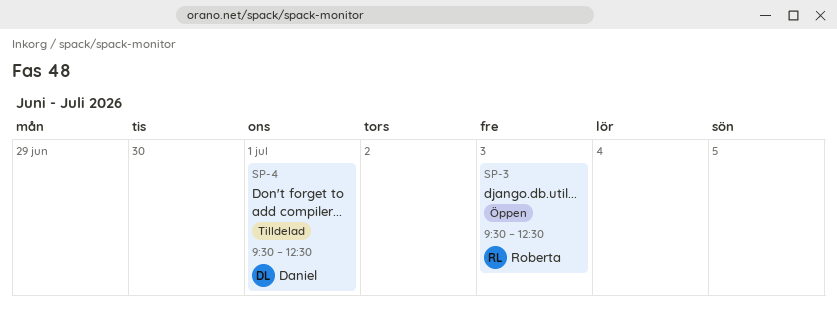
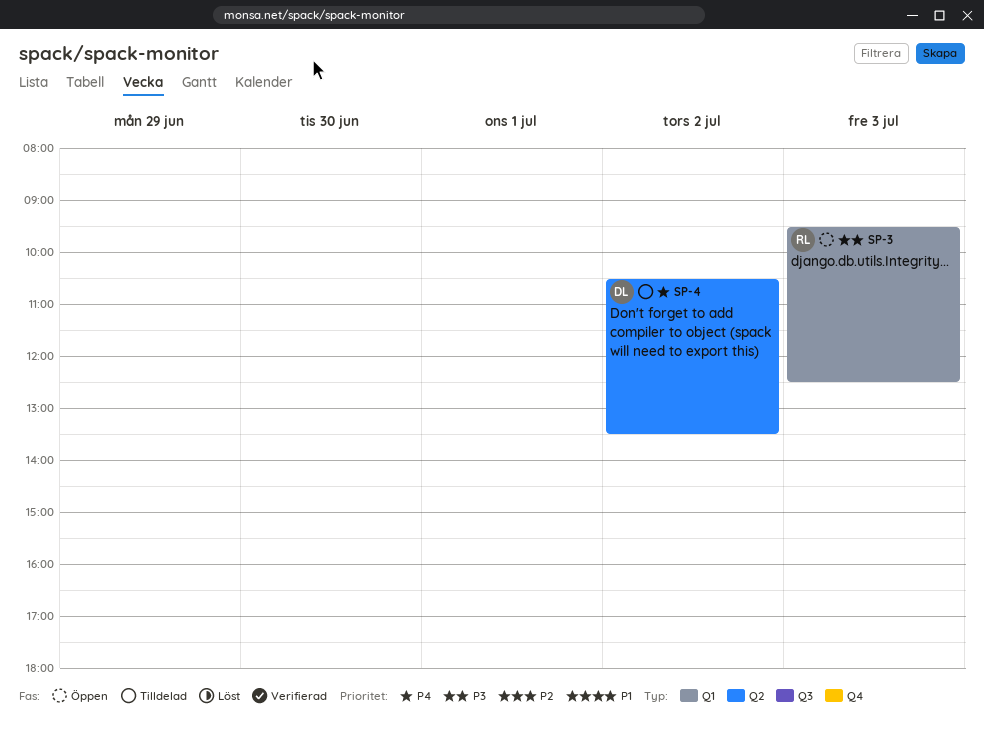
SP-4, day: Jul 1 -> Jul 2
SP-4, begins: 09:30 -> 10:30
SP-4, ends: 12:30 -> 13:30

